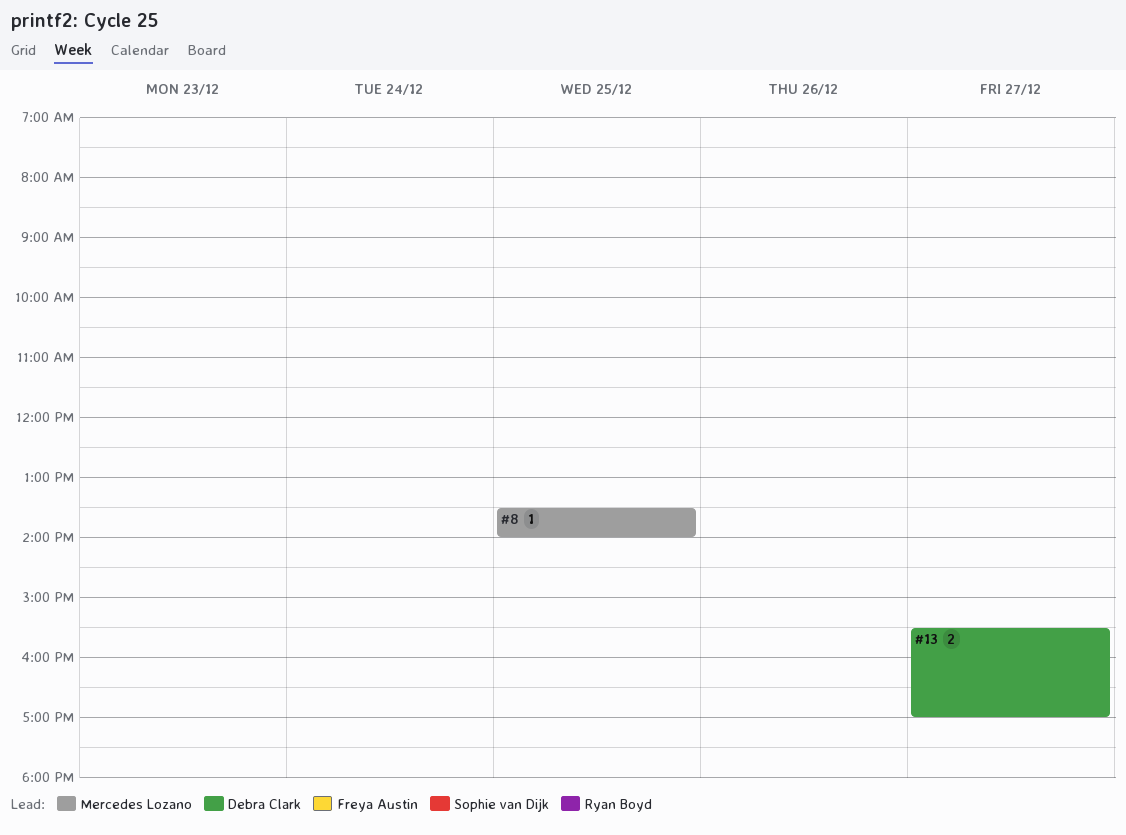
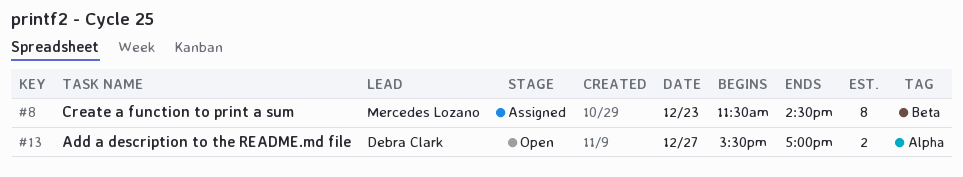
#8, estimate: 1 -> 8
#8, day: Dec 25 -> Dec 23
#8, begins: 13:30 -> 11:30
#8, ends: 14:00 -> 14:30

